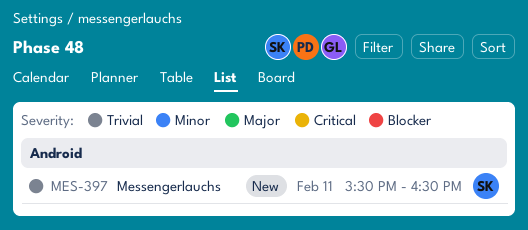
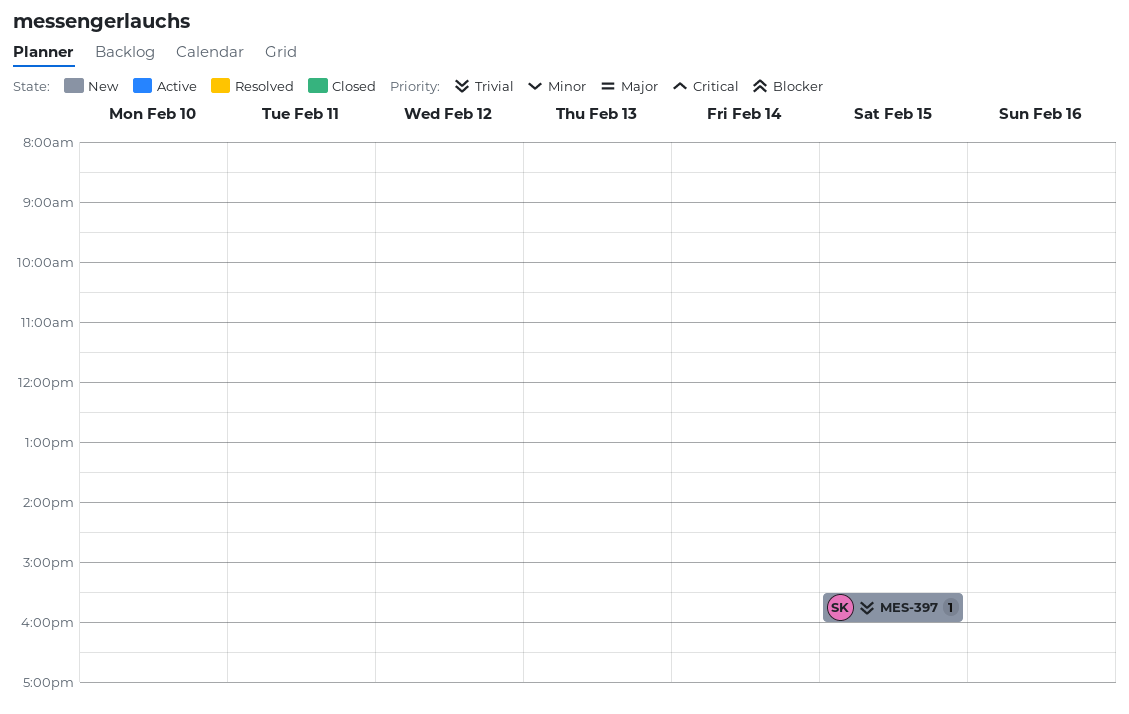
MES-397, day: Feb 11 -> Feb 15
MES-397, ends: 16:30 -> 16:00

